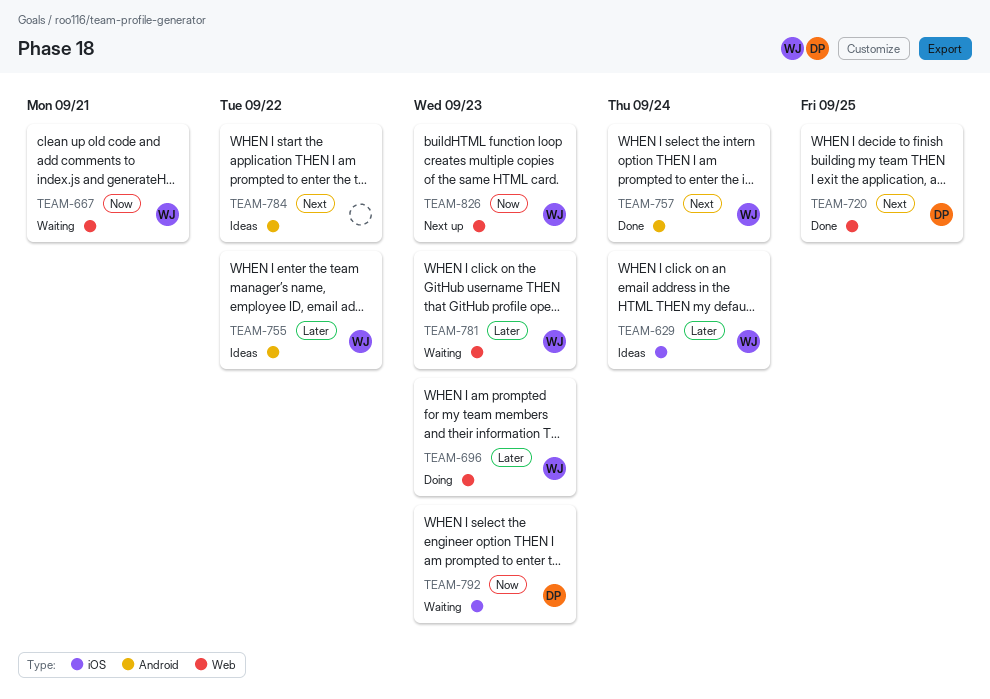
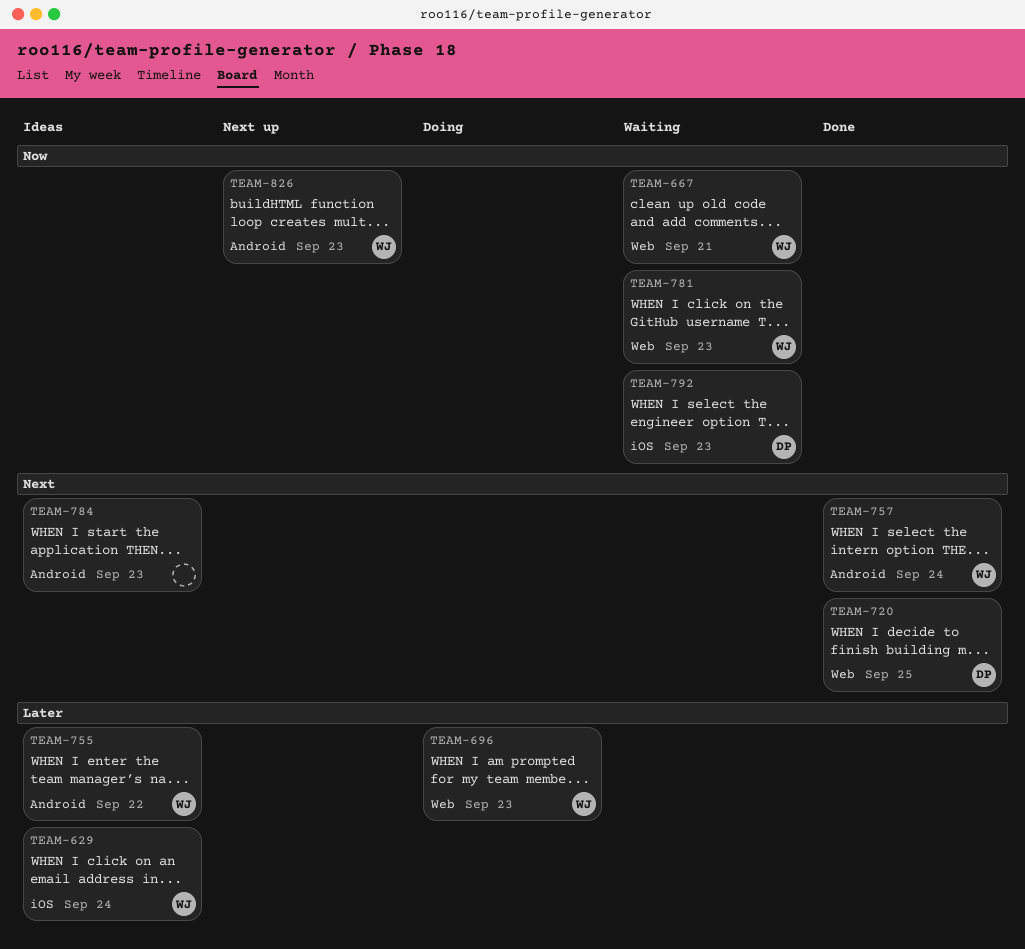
TEAM-781, priority: Later -> Now
TEAM-784, due: Sep 22 -> Sep 23
TEAM-826, label: Web -> Android

